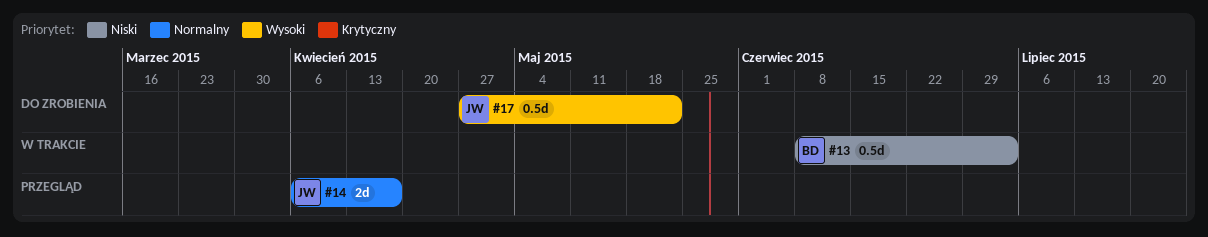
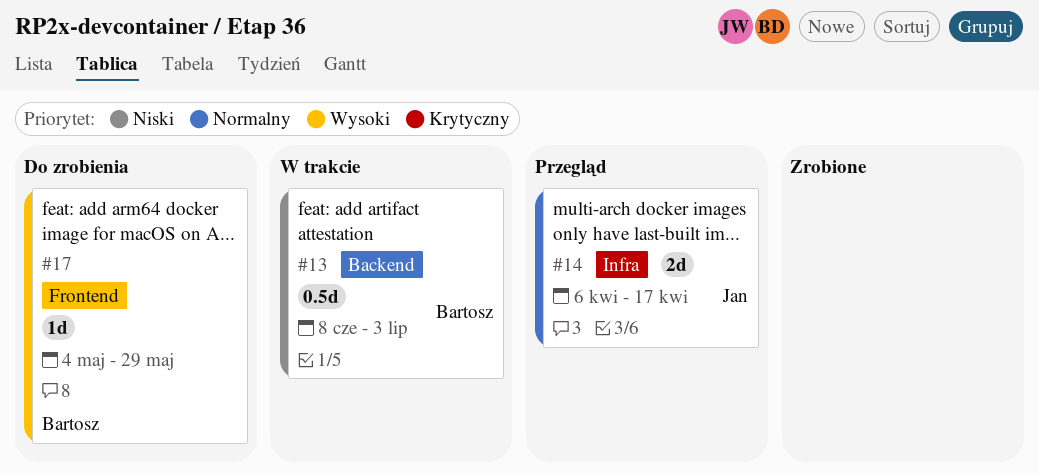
#17, owner: Jan -> Bartosz
#17, estimate: 0.5d -> 1d
#17, start: Apr 27 -> May 4
#17, due: May 22 -> May 29

